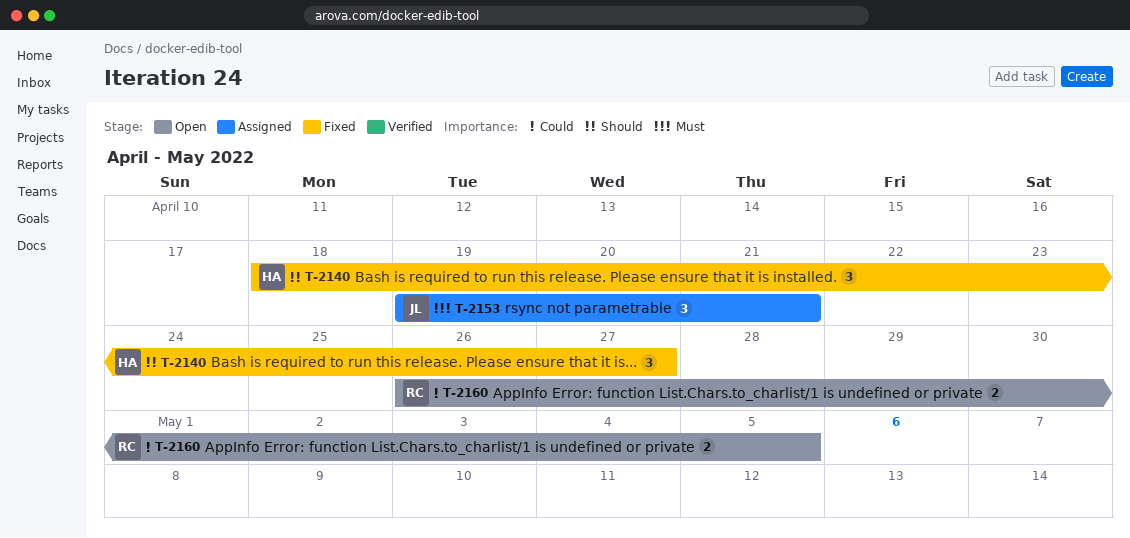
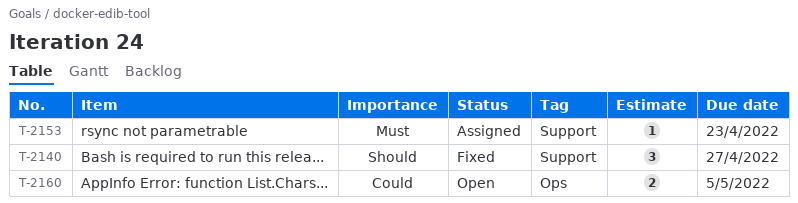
T-2153, estimate: 3 -> 1
T-2153, due: Apr 21 -> Apr 23

